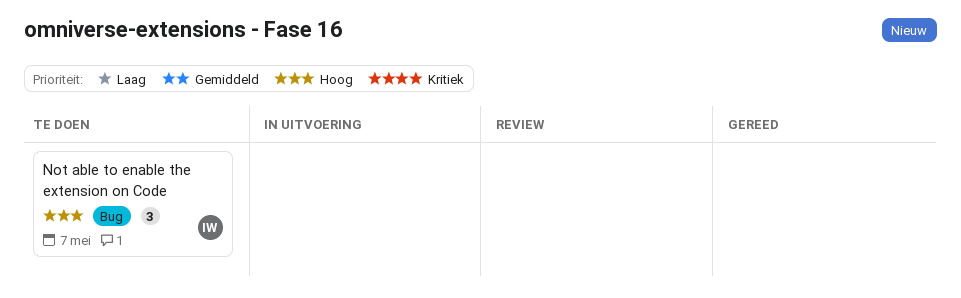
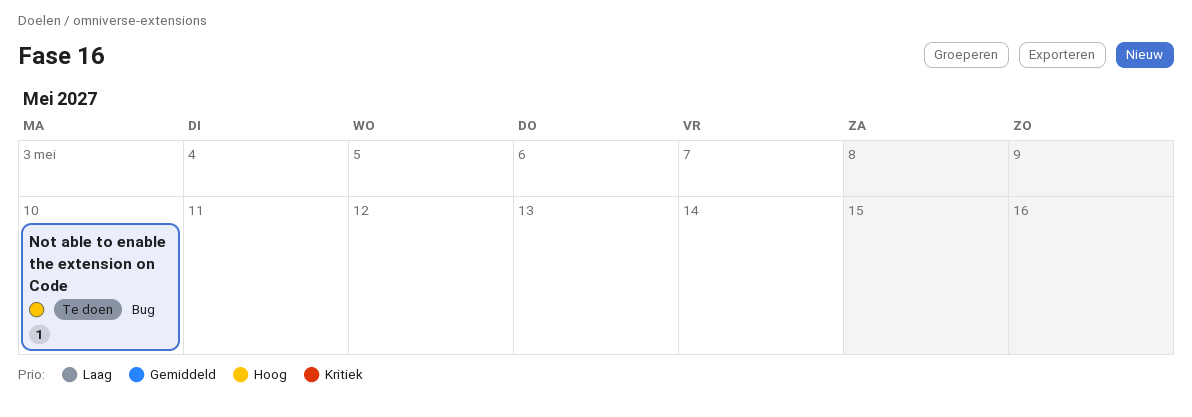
Not able to enable the extension on Code, estimate: 3 -> 1
Not able to enable the extension on Code, due: May 7 -> May 10

